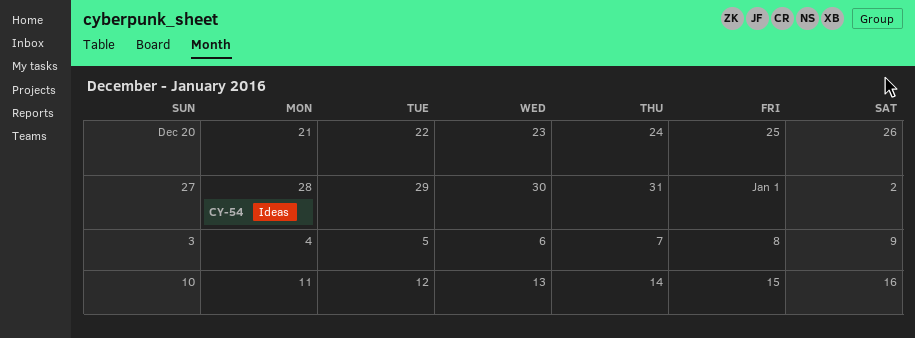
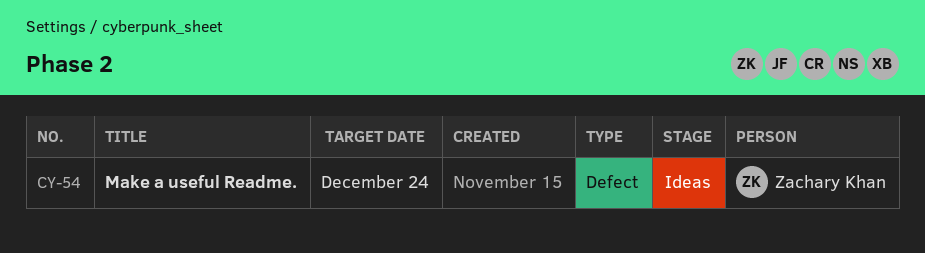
CY-54, due: Dec 28 -> Dec 24

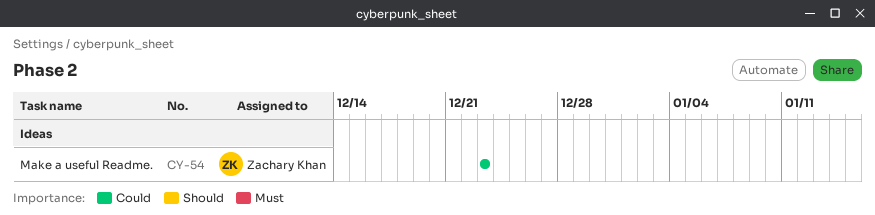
CY-54, due: Dec 24 -> Dec 23

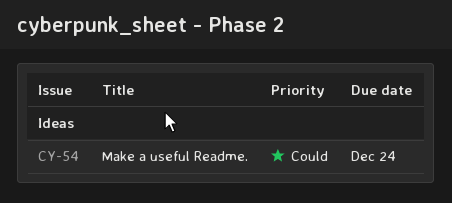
CY-54, due: Dec 23 -> Dec 24

